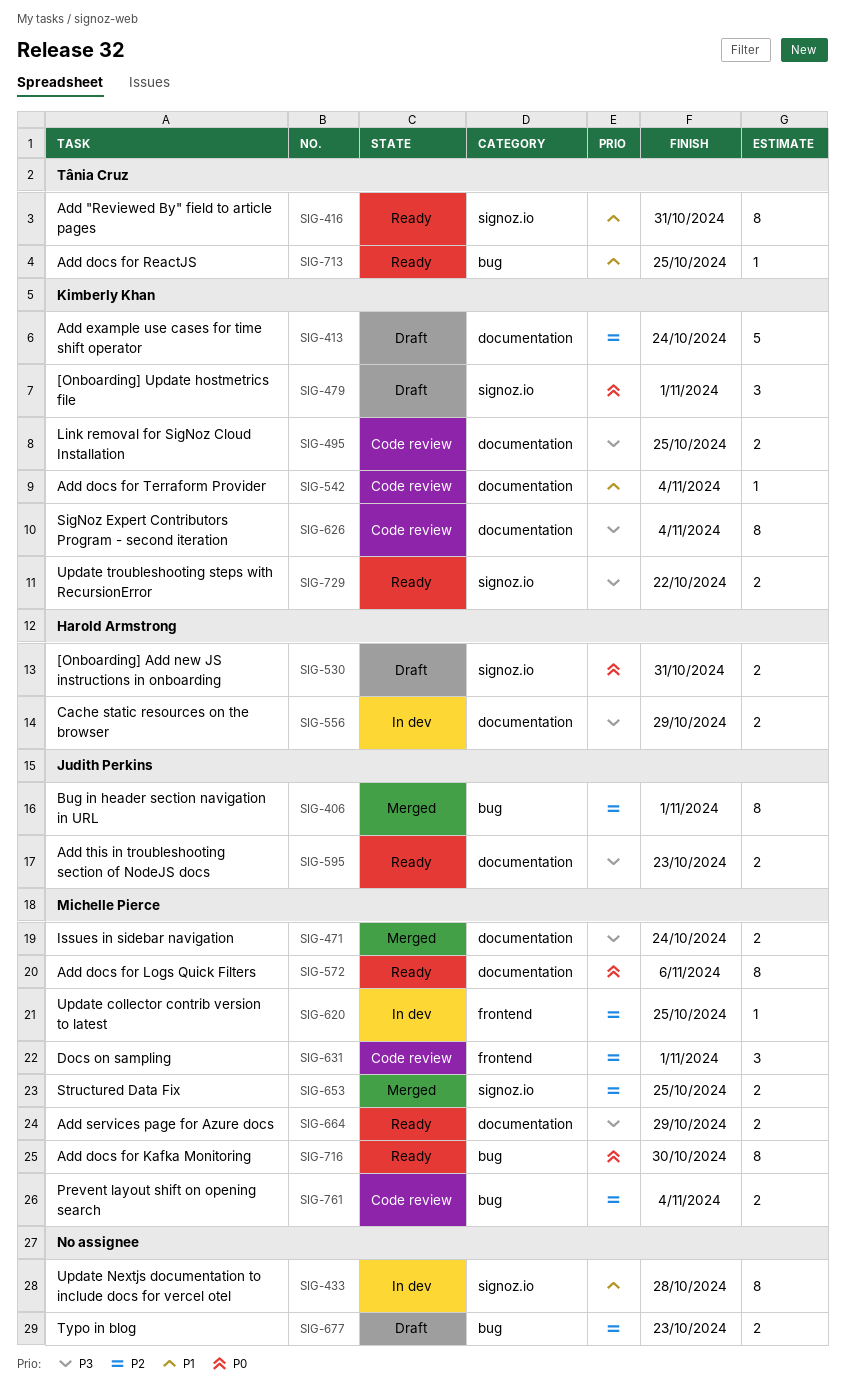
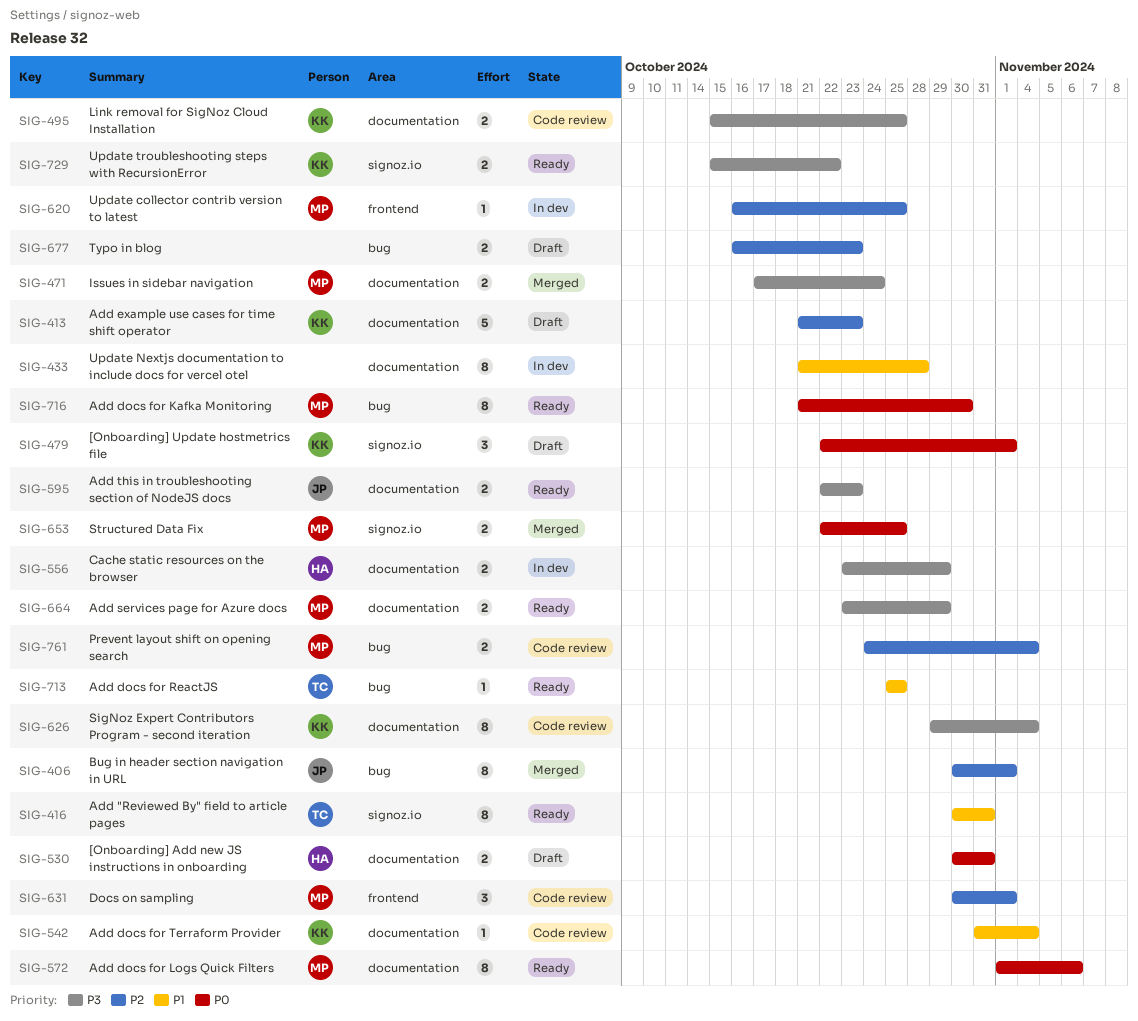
SIG-413, due: Oct 24 -> Oct 23
SIG-433, label: signoz.io -> documentation
SIG-530, label: signoz.io -> documentation
SIG-653, priority: P2 -> P0

